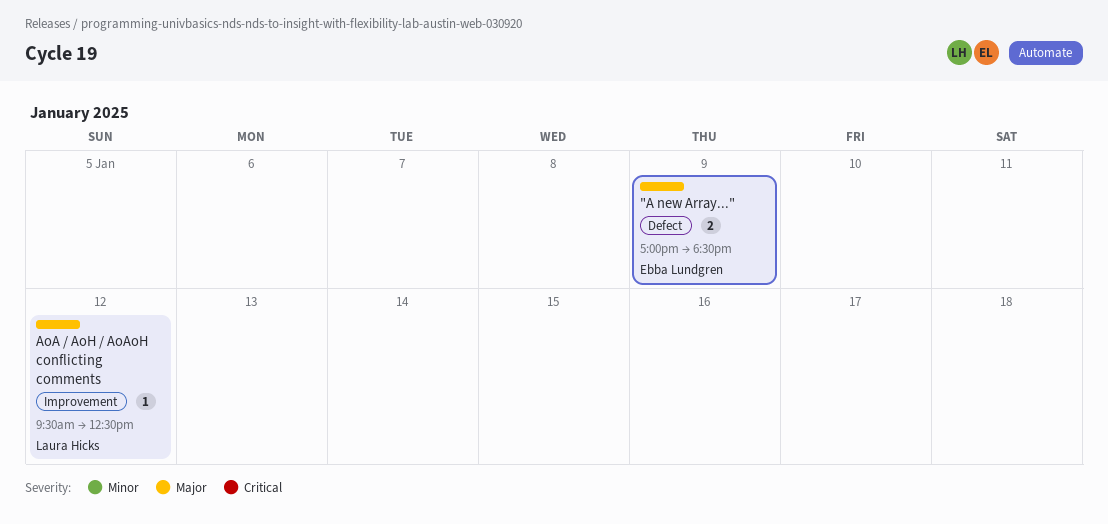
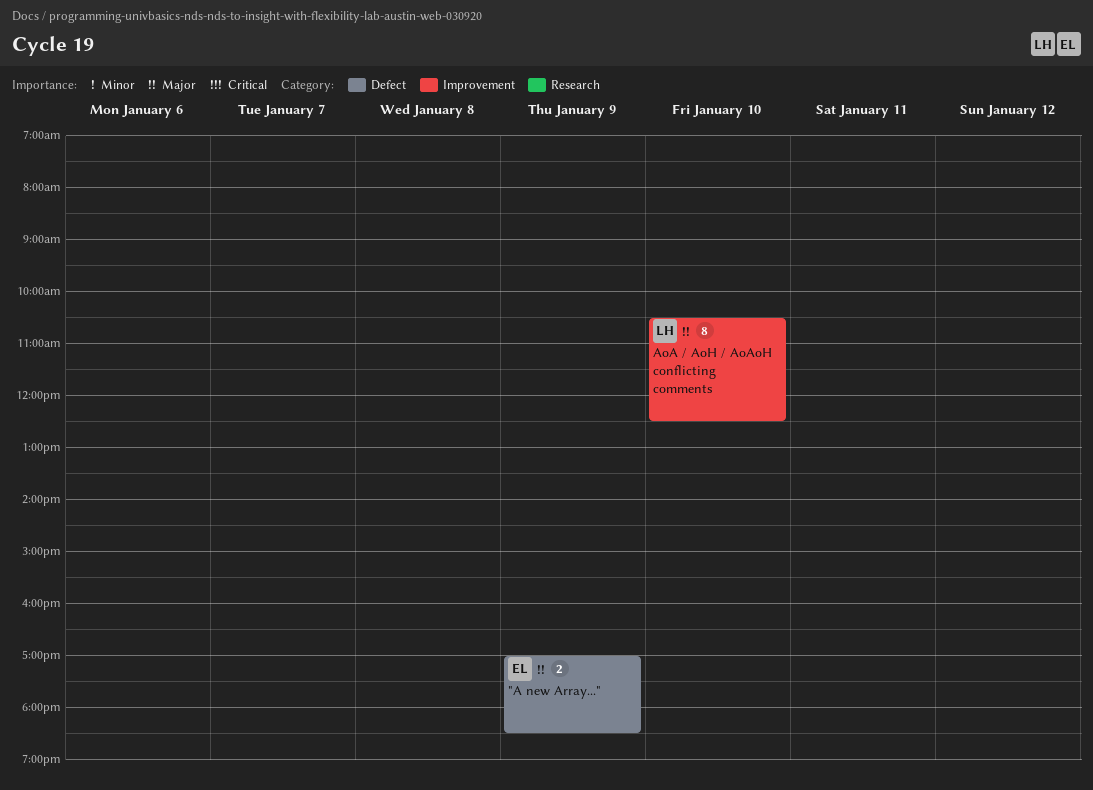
AoA / AoH / AoAoH conflicting comments, estimate: 1 -> 8
AoA / AoH / AoAoH conflicting comments, day: Jan 12 -> Jan 10
AoA / AoH / AoAoH conflicting comments, begins: 09:30 -> 10:30

